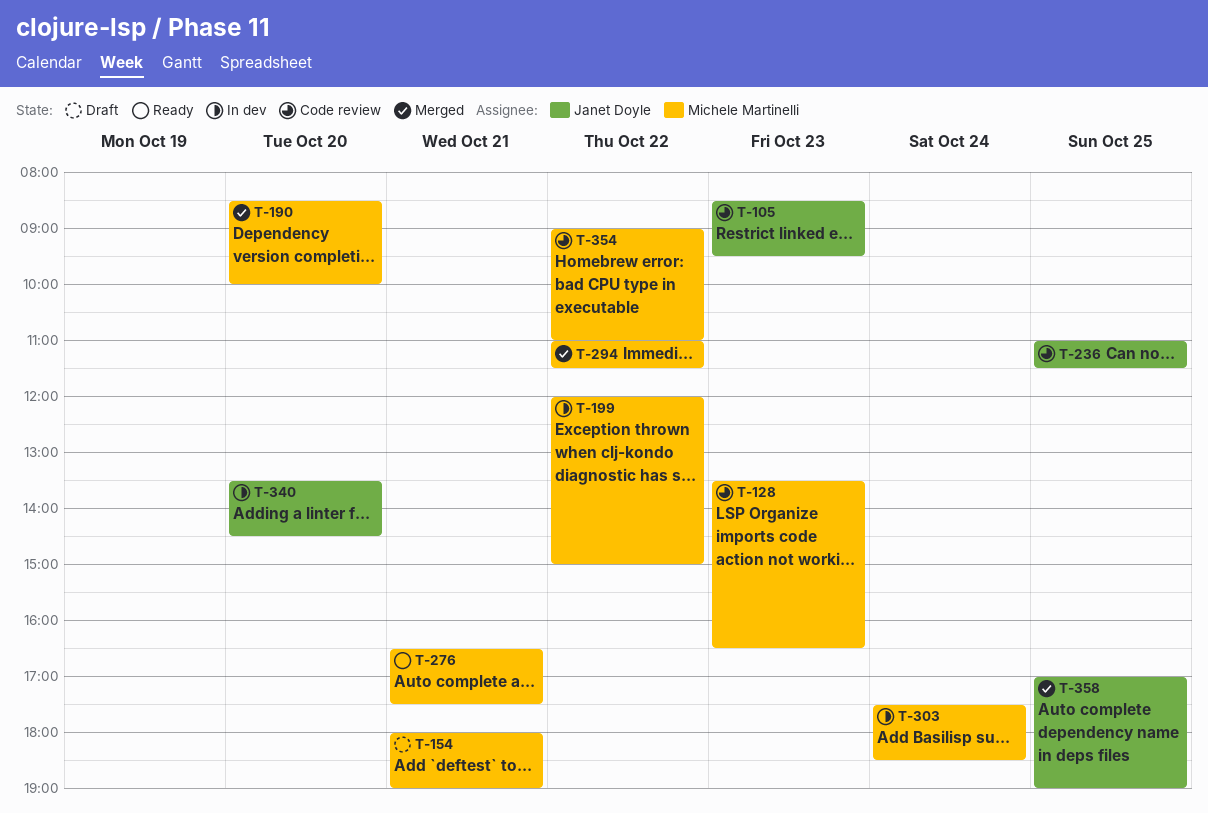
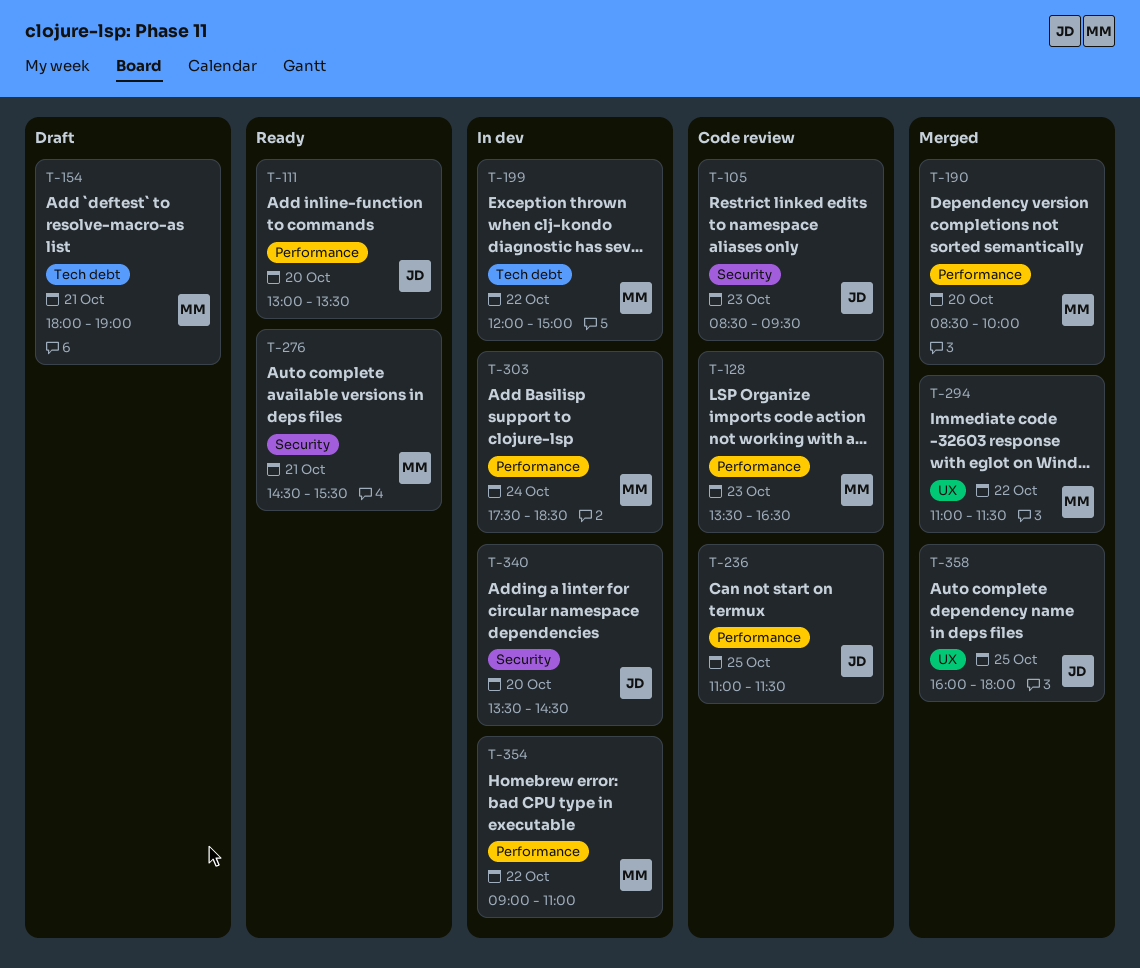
T-111: none -> present
T-276, begins: 16:30 -> 14:30
T-276, ends: 17:30 -> 15:30
T-354, status: Code review -> In dev
T-358, begins: 17:00 -> 16:00
T-358, ends: 19:00 -> 18:00

